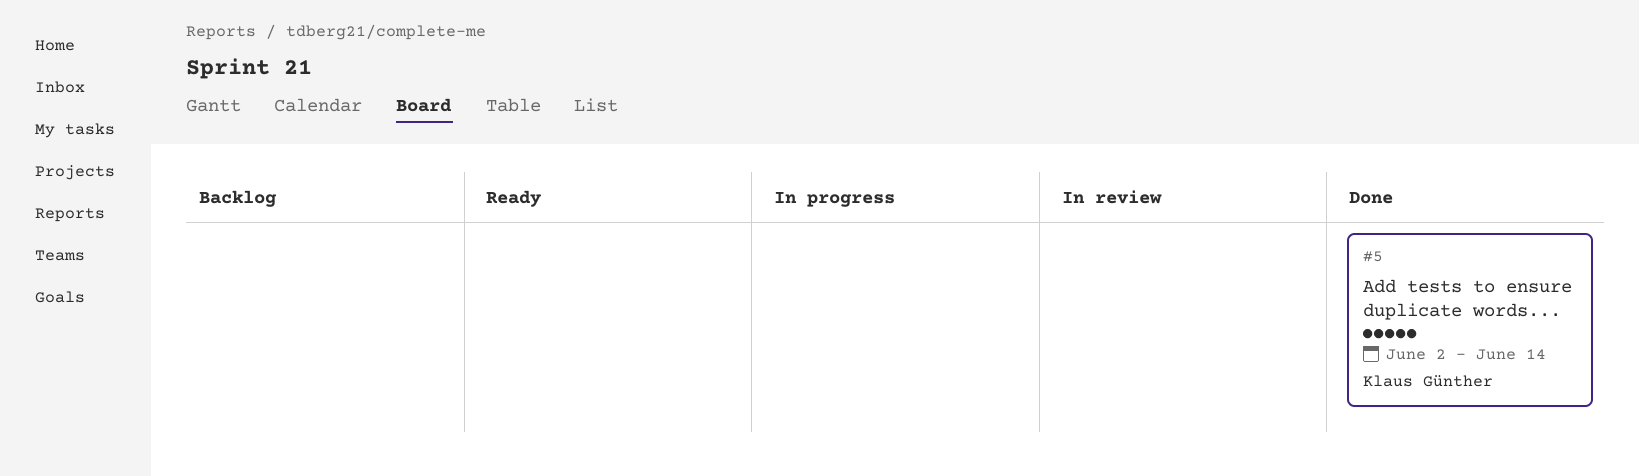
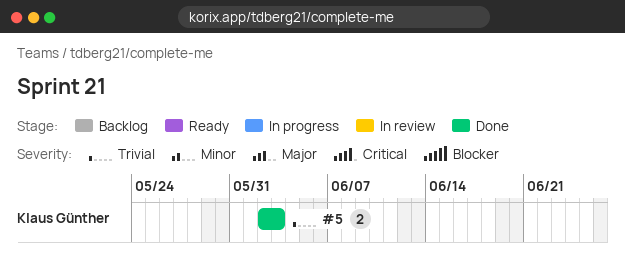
#5, estimate: 5 -> 2
#5, due: Jun 14 -> Jun 3

